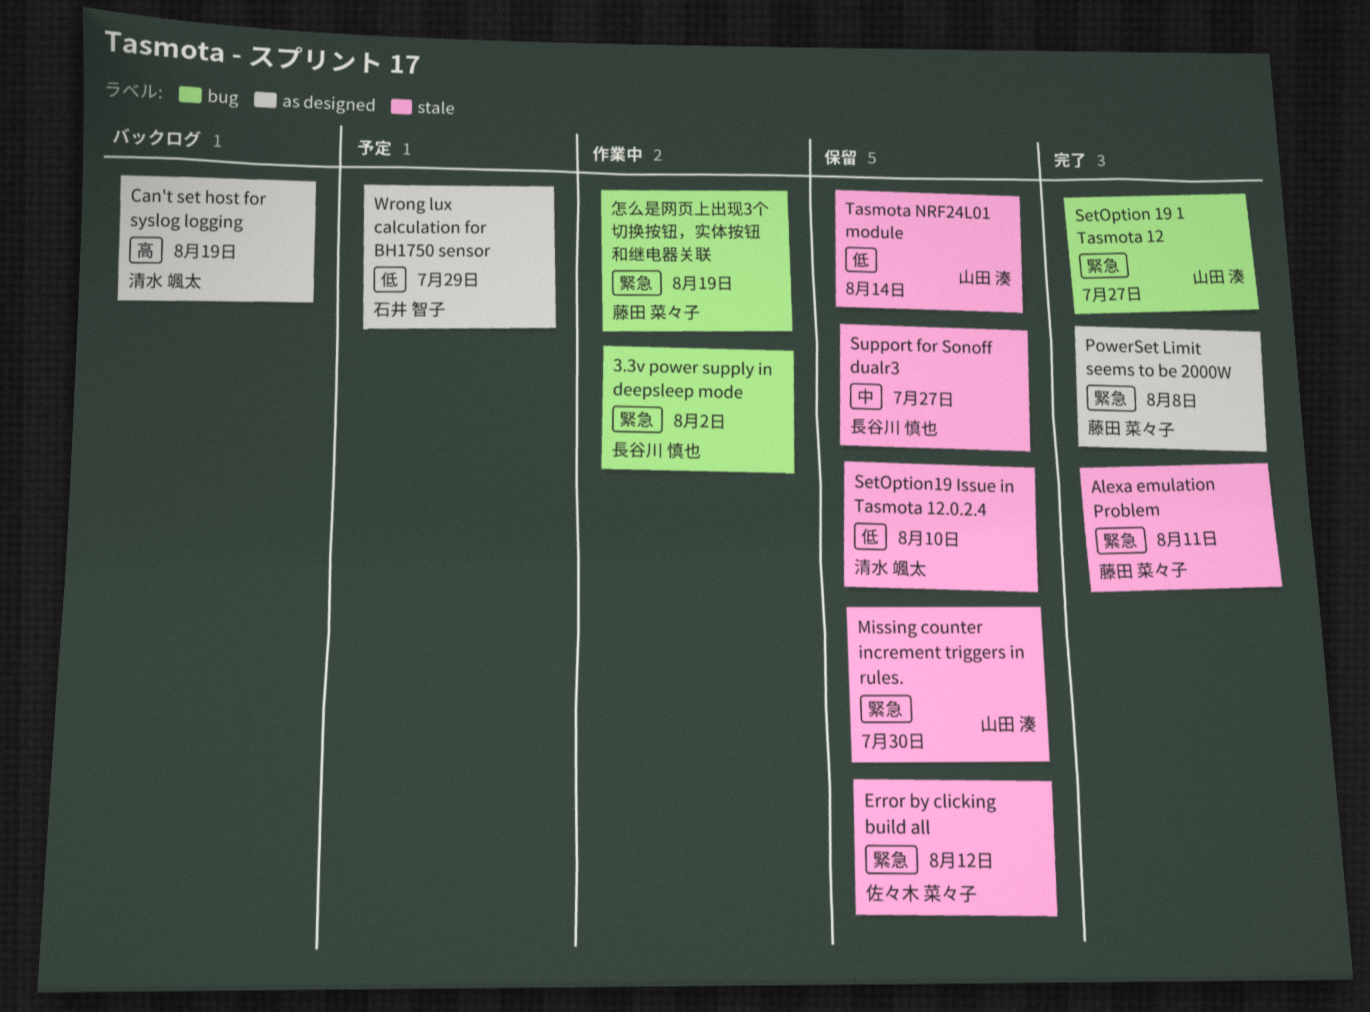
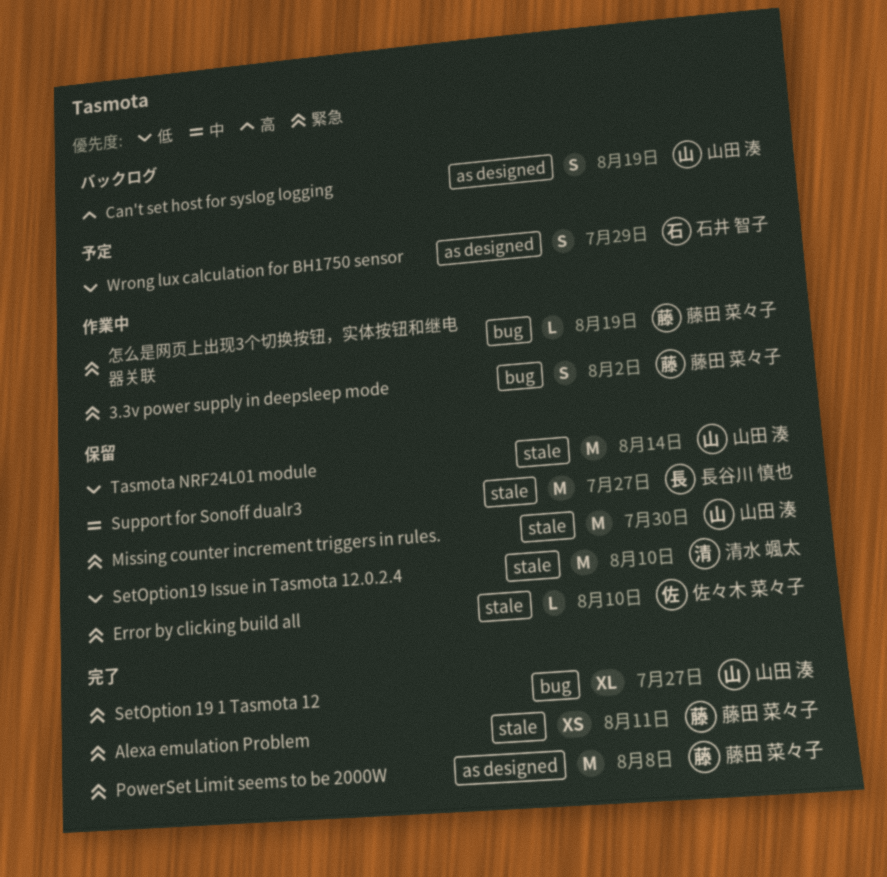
3.3v power supply in deepsleep mode, owner: 長谷川 慎也 -> 藤田 菜々子
Can't set host for syslog logging, owner: 清水 颯太 -> 山田 湊
Error by clicking build all, due: Aug 12 -> Aug 10

